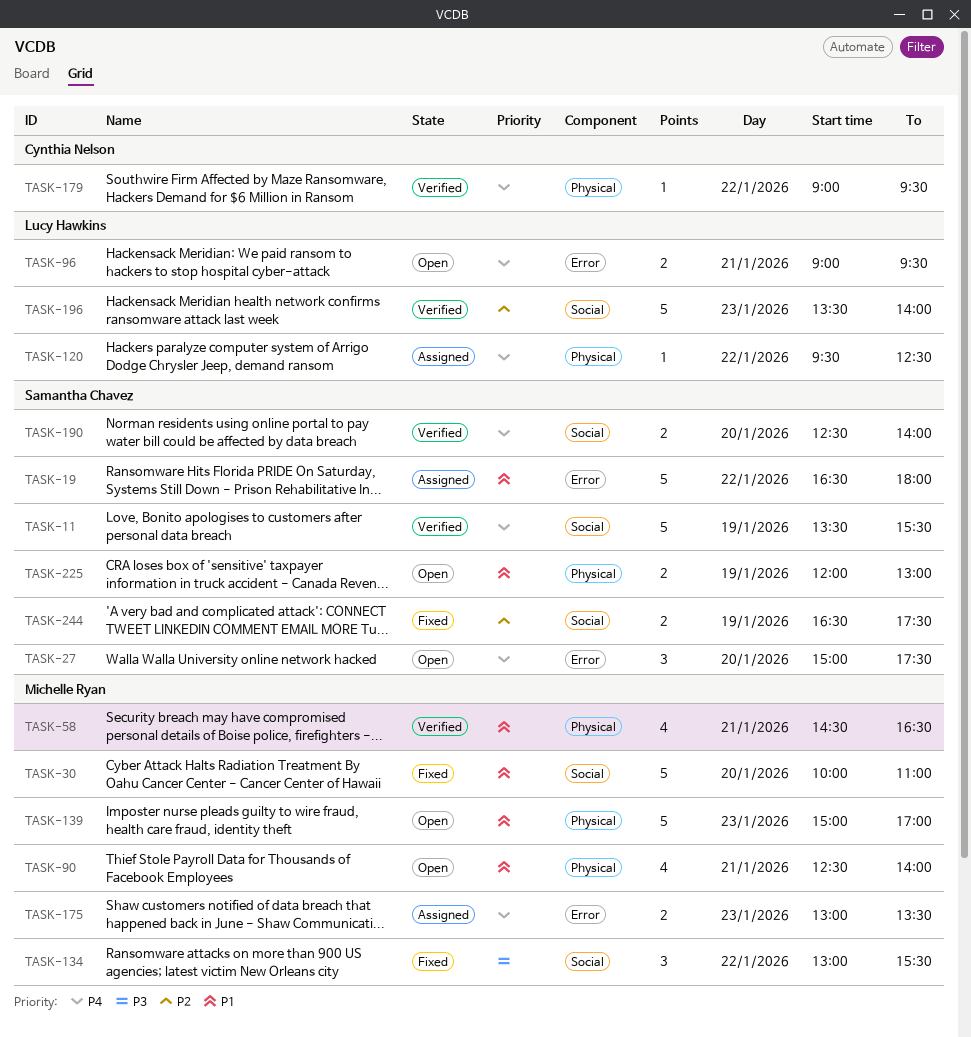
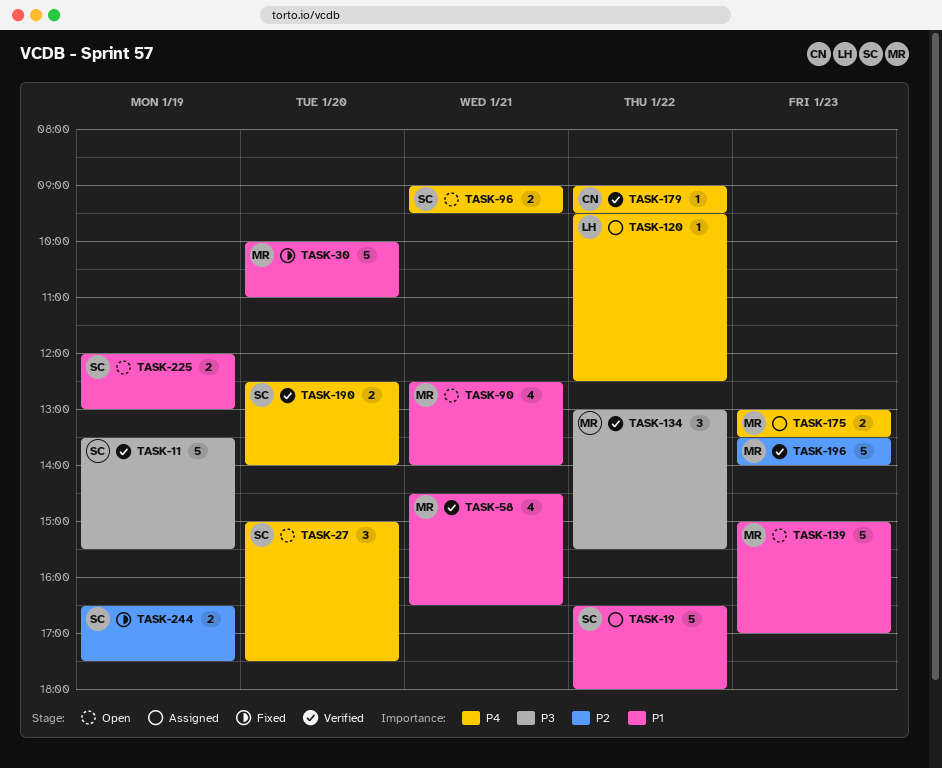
TASK-11, priority: P4 -> P3
TASK-96, owner: Lucy Hawkins -> Samantha Chavez
TASK-134, status: Fixed -> Verified
TASK-196, owner: Lucy Hawkins -> Michelle Ryan

